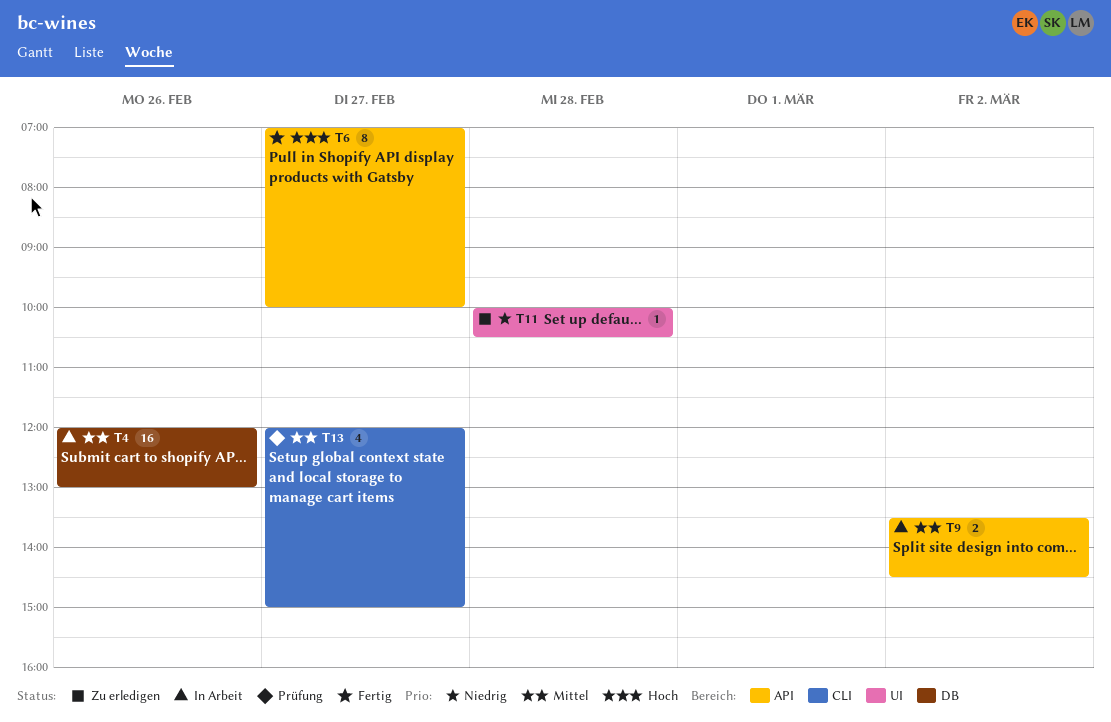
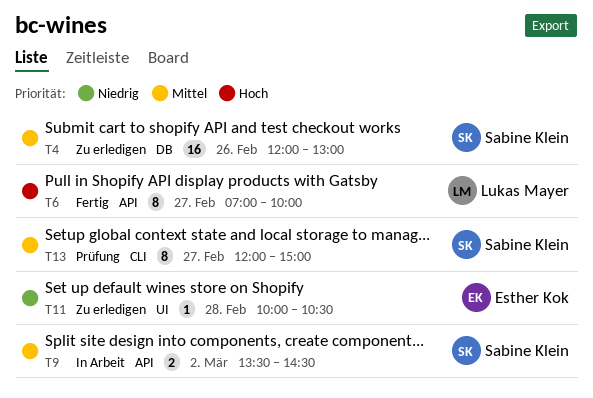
T4, status: In Arbeit -> Zu erledigen
T13, estimate: 4 -> 8

